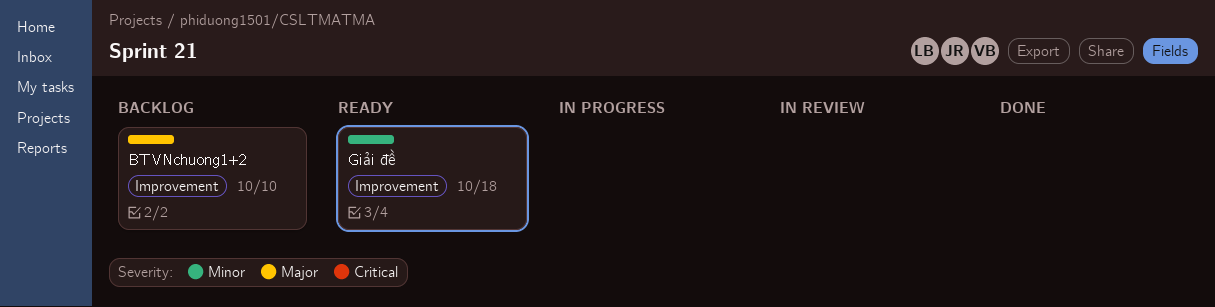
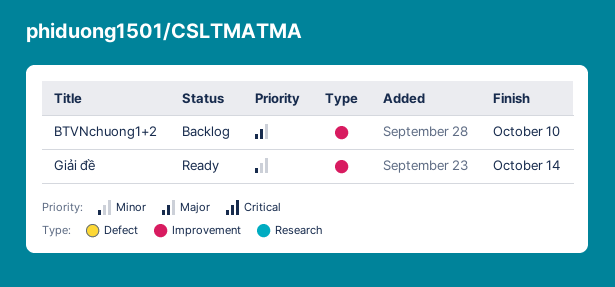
Giải đề, due: Oct 18 -> Oct 14

